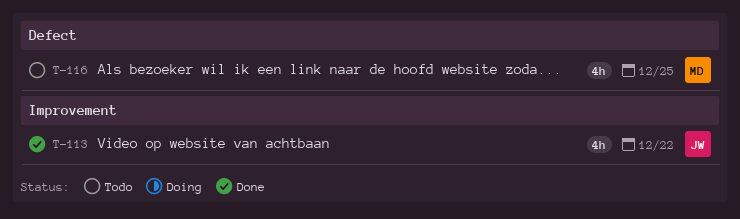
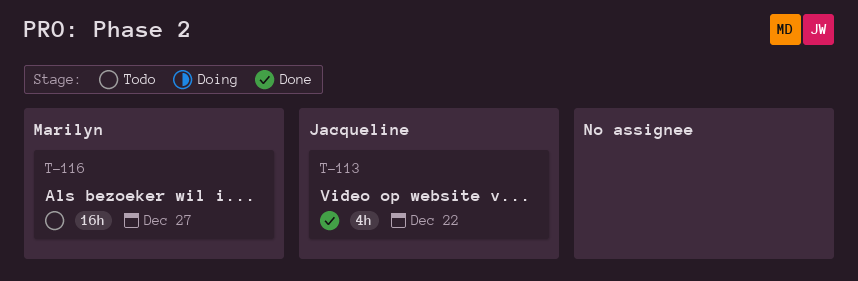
T-116, estimate: 4h -> 16h
T-116, due: Dec 25 -> Dec 27

